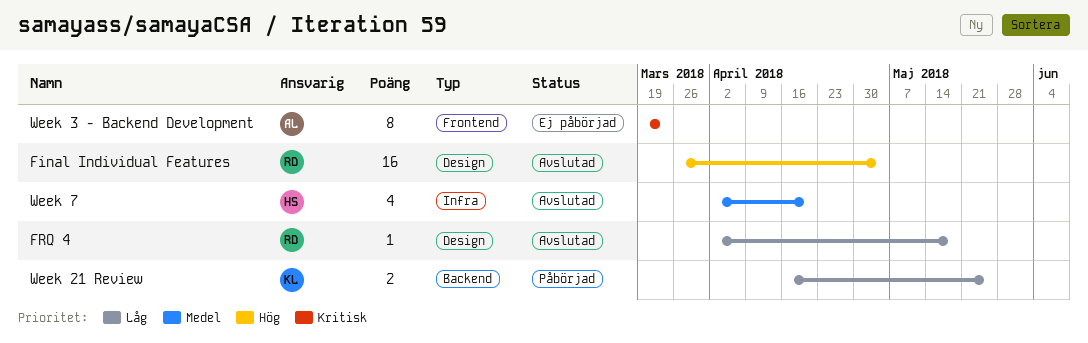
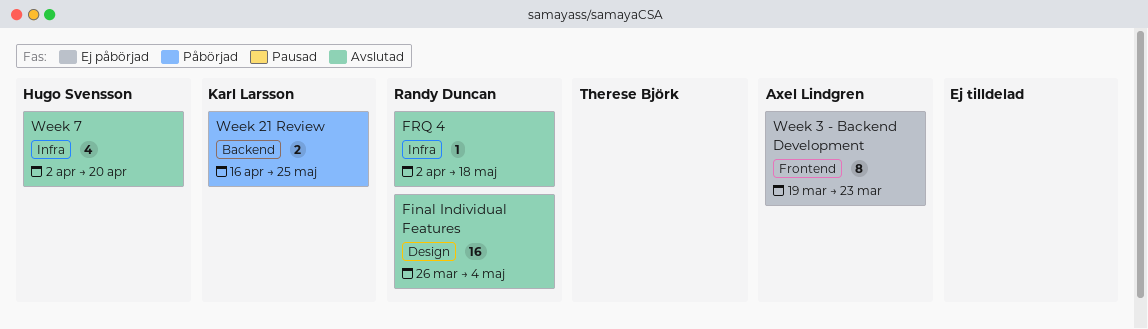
FRQ 4, label: Design -> Infra

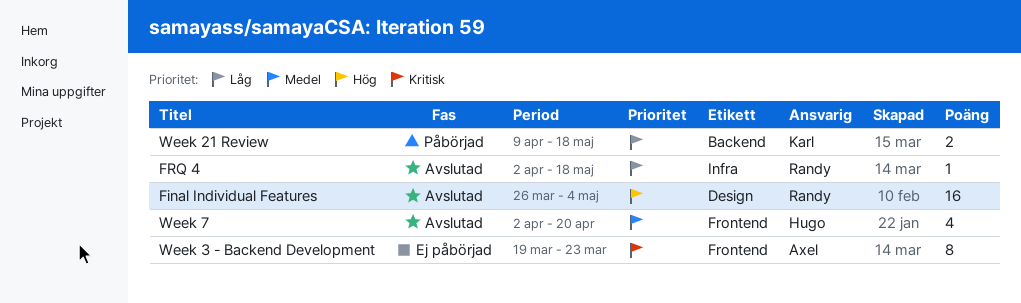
Week 21 Review, start: Apr 16 -> Apr 9
Week 21 Review, due: May 25 -> May 18
Week 7, label: Infra -> Frontend

